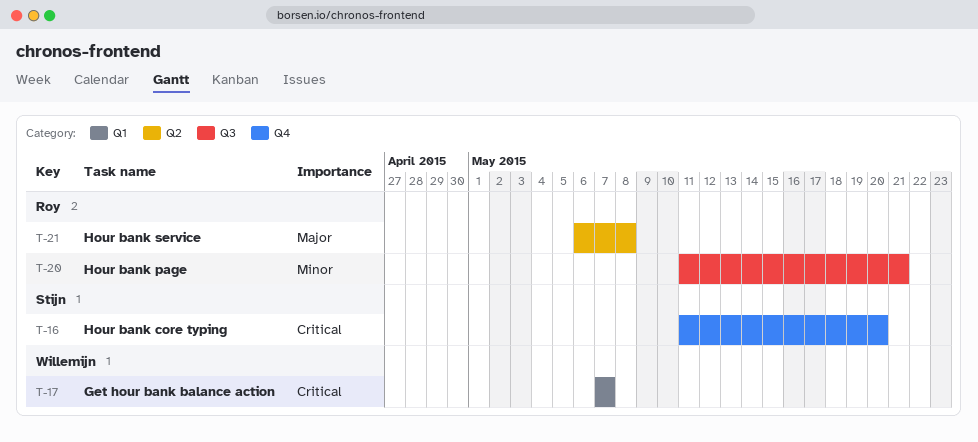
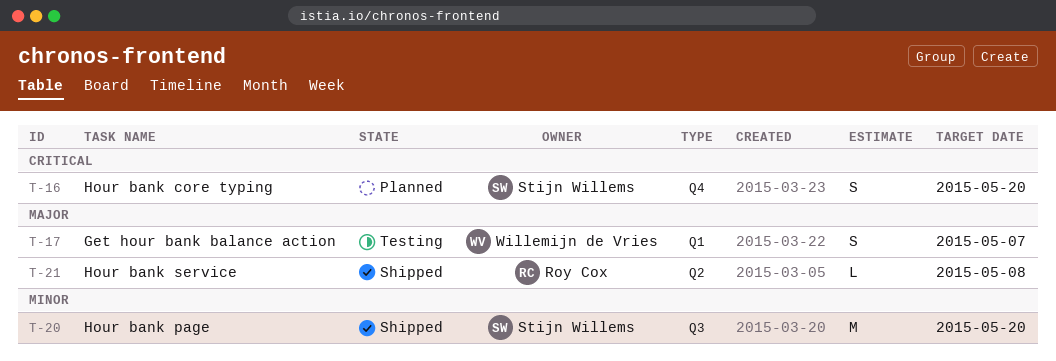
T-17, priority: Critical -> Major
T-20, owner: Roy Cox -> Stijn Willems
T-20, due: May 21 -> May 20

